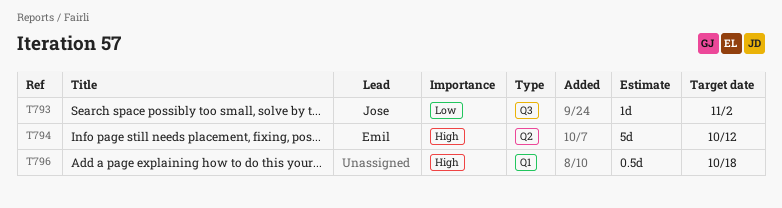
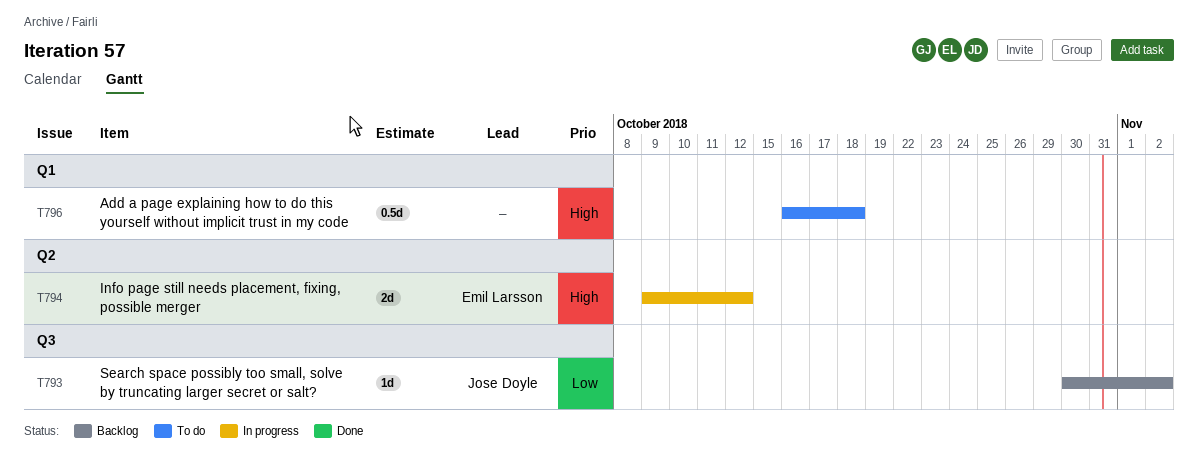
T794, estimate: 5d -> 2d

